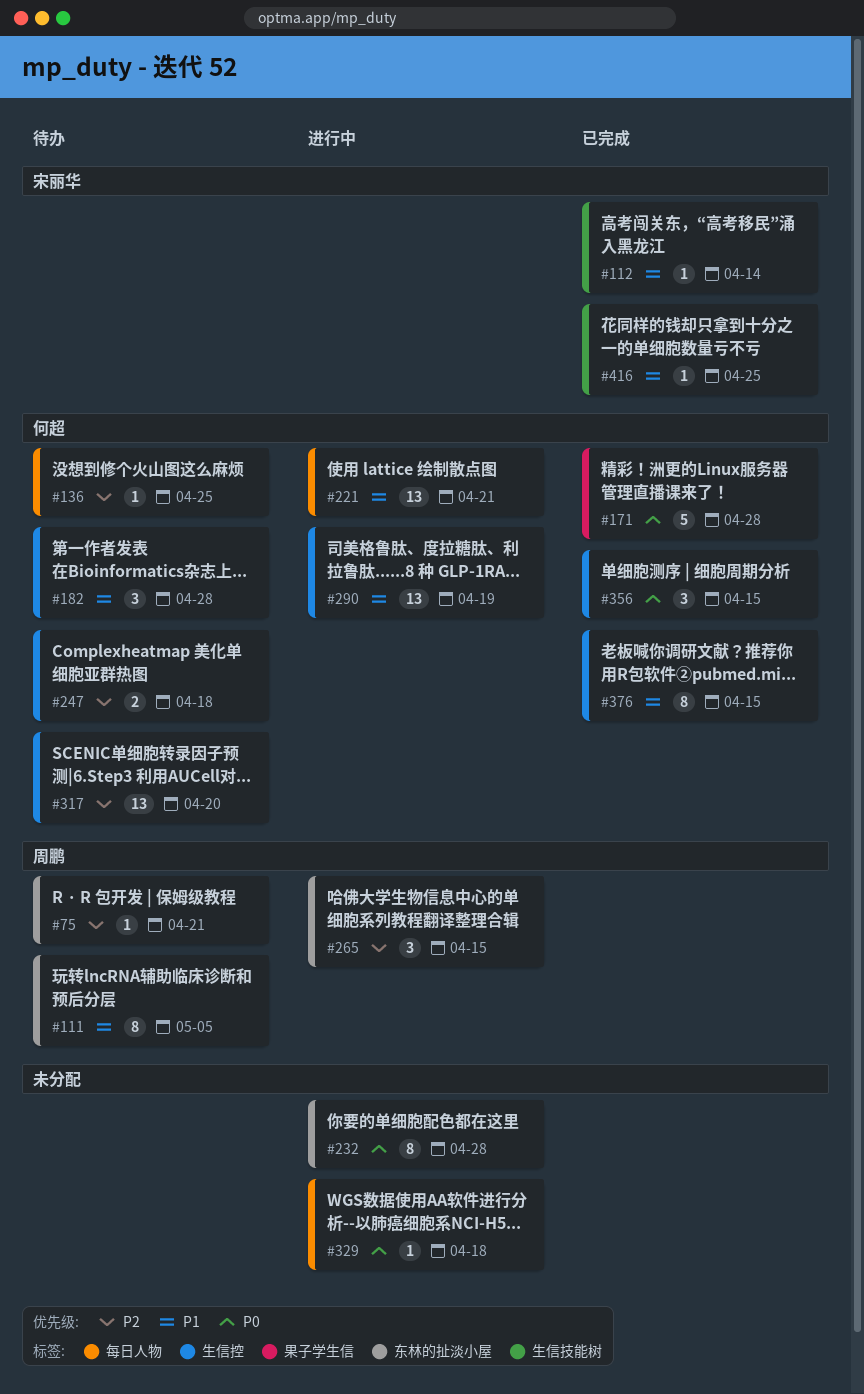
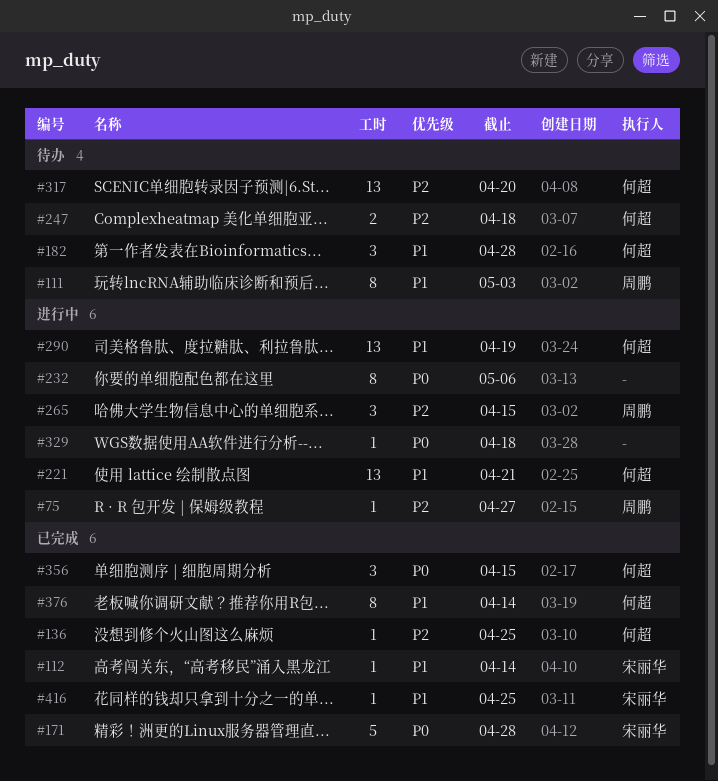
#75, status: 待办 -> 进行中
#75, due: Apr 21 -> Apr 27
#111, due: May 5 -> May 3
#136, status: 待办 -> 已完成
#171, owner: 何超 -> 宋丽华
#232, due: Apr 28 -> May 6
#376, due: Apr 15 -> Apr 14

